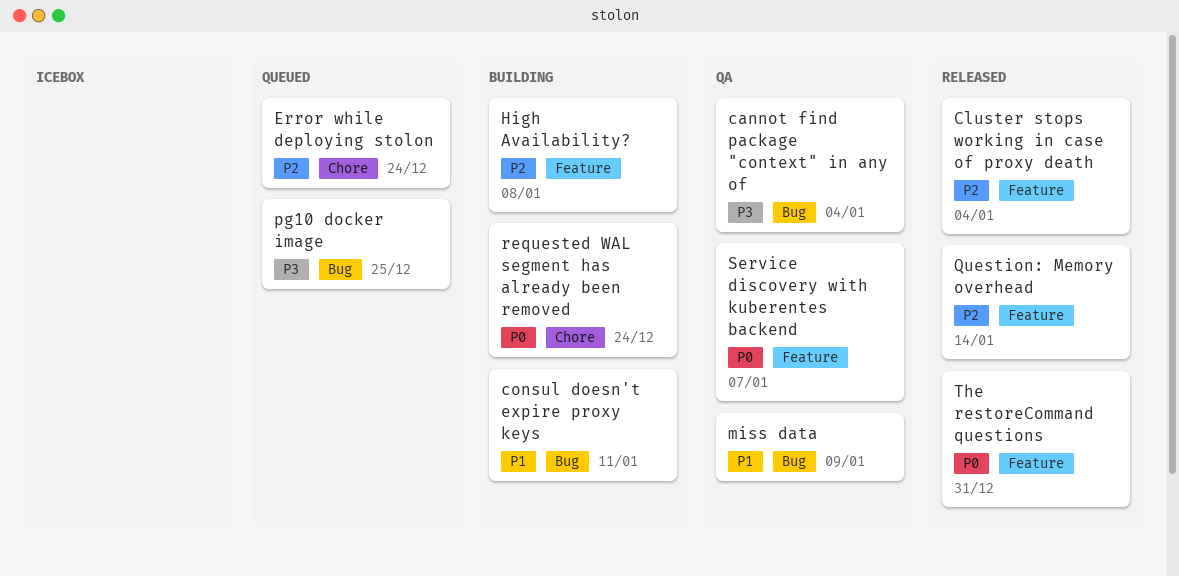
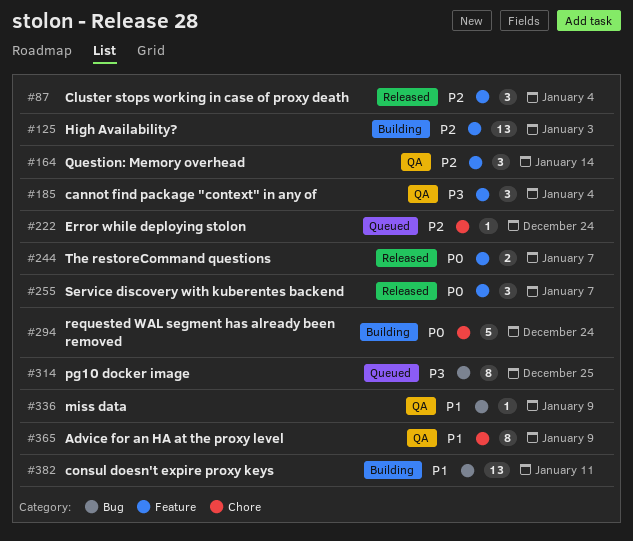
Advice for an HA at the proxy level: none -> present
cannot find package "context" in any of, label: Bug -> Feature
High Availability?, due: Jan 8 -> Jan 3
Question: Memory overhead, status: Released -> QA
Service discovery with kuberentes backend, status: QA -> Released
The restoreCommand questions, due: Dec 31 -> Jan 7

